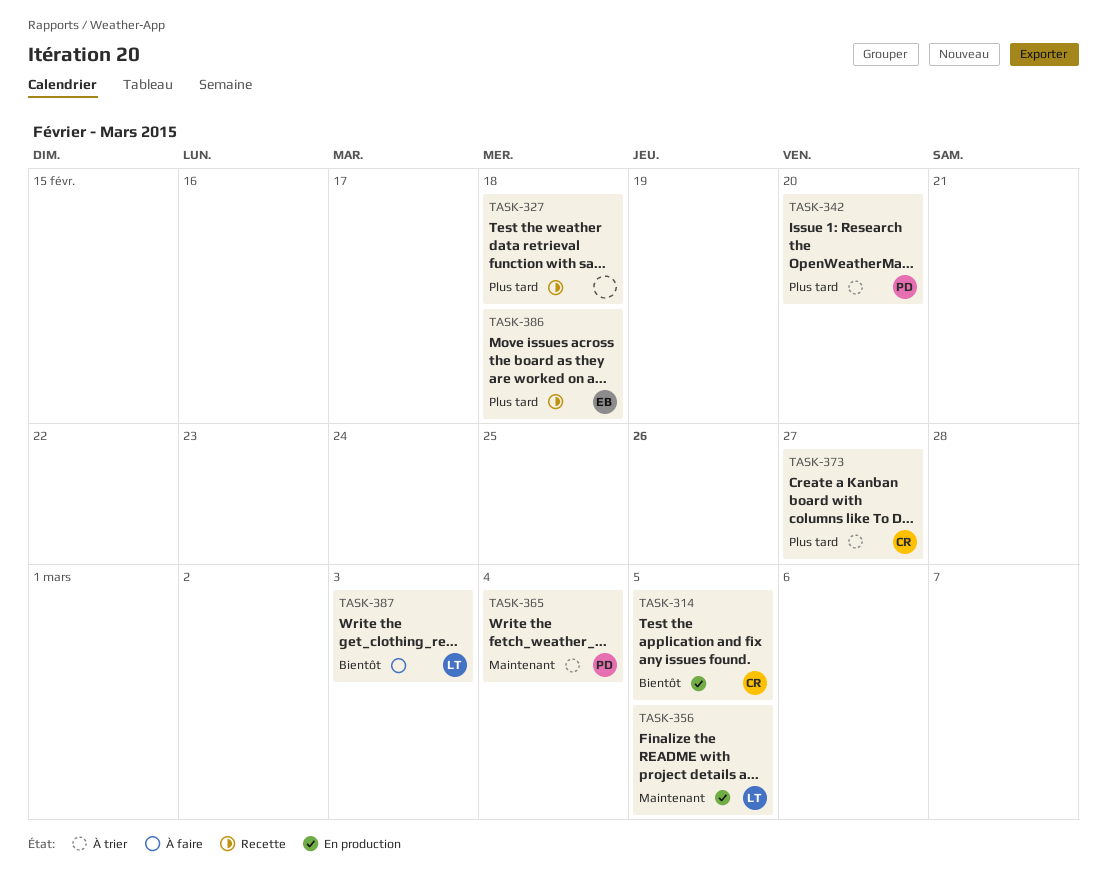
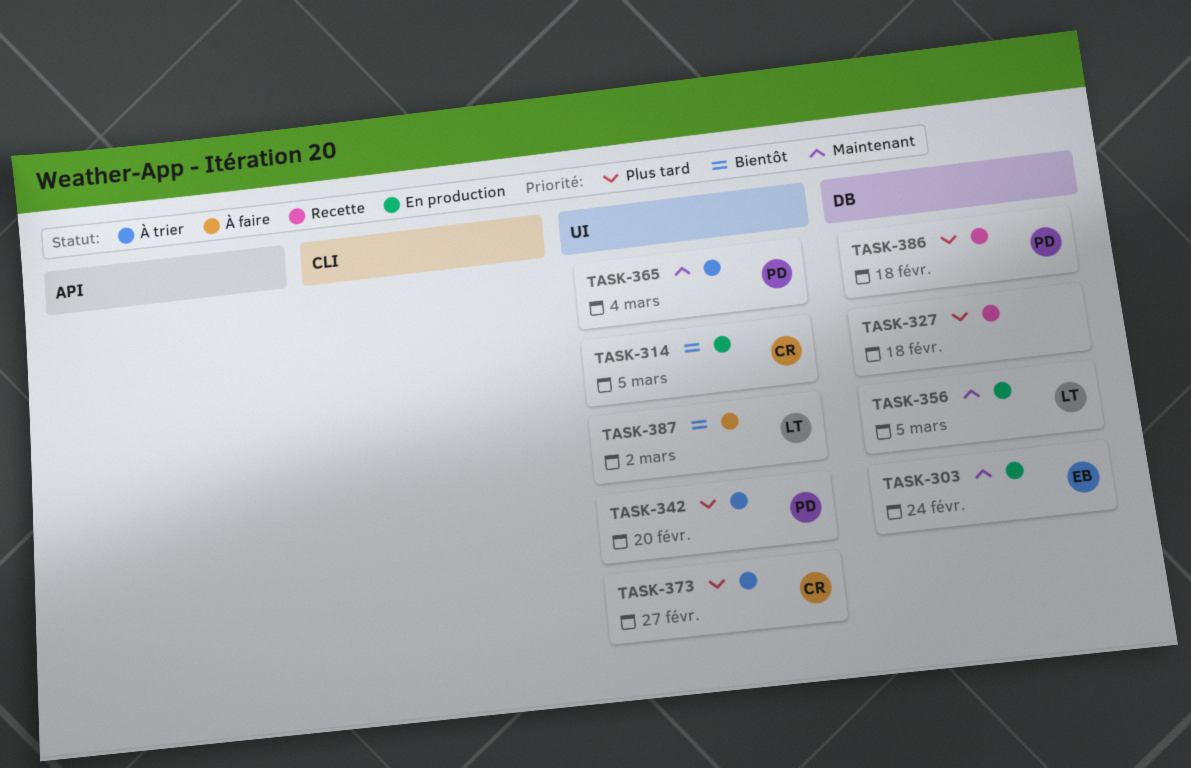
TASK-303: none -> present
TASK-386, owner: EB -> PD
TASK-387, due: Mar 3 -> Mar 2

